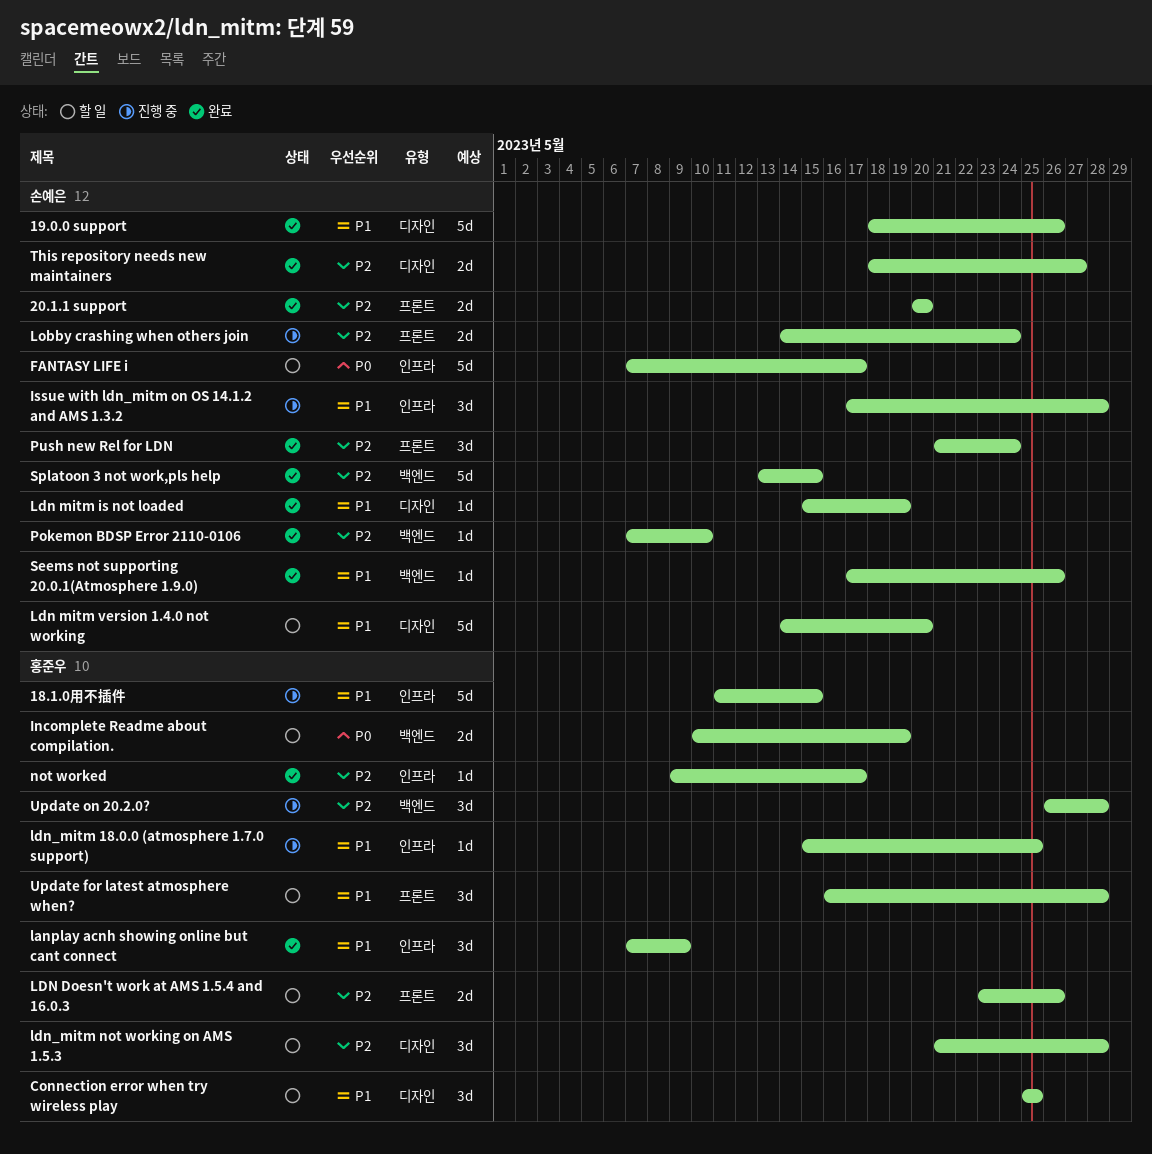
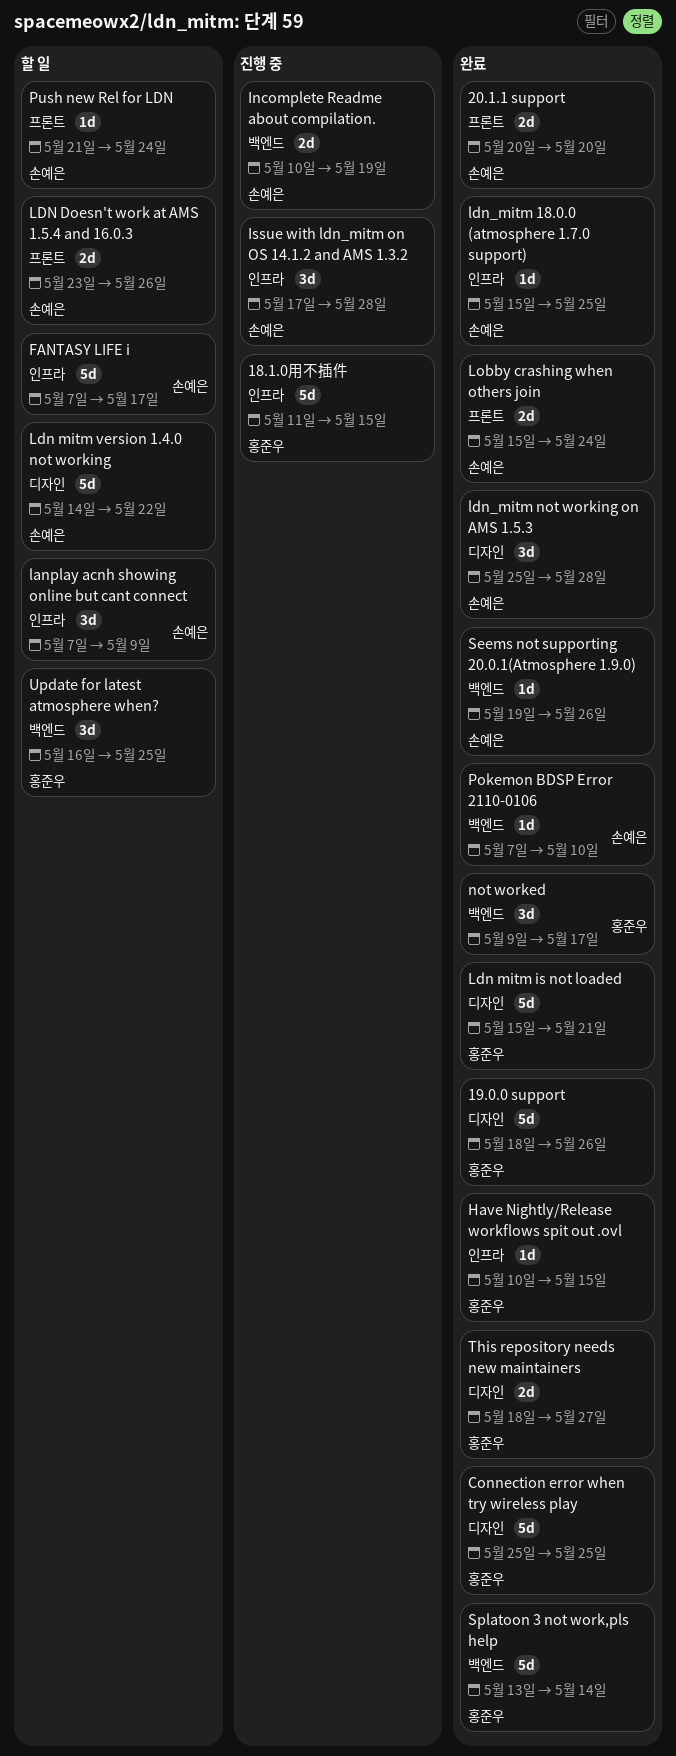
19.0.0 support, owner: 손예은 -> 홍준우
Connection error when try wireless play, status: 할 일 -> 완료
Connection error when try wireless play, estimate: 3d -> 5d
Have Nightly/Release workflows spit out .ovl: none -> present
Incomplete Readme about compilation., status: 할 일 -> 진행 중
Incomplete Readme about compilation., owner: 홍준우 -> 손예은
lanplay acnh showing online but cant connect, status: 완료 -> 할 일
lanplay acnh showing online but cant connect, owner: 홍준우 -> 손예은
LDN Doesn't work at AMS 1.5.4 and 16.0.3, owner: 홍준우 -> 손예은
Ldn mitm is not loaded, owner: 손예은 -> 홍준우
Ldn mitm is not loaded, estimate: 1d -> 5d
Ldn mitm is not loaded, due: May 19 -> May 21
Ldn mitm version 1.4.0 not working, due: May 20 -> May 22
ldn_mitm 18.0.0 (atmosphere 1.7.0 support), status: 진행 중 -> 완료
ldn_mitm 18.0.0 (atmosphere 1.7.0 support), owner: 홍준우 -> 손예은
ldn_mitm not working on AMS 1.5.3, status: 할 일 -> 완료
ldn_mitm not working on AMS 1.5.3, owner: 홍준우 -> 손예은
ldn_mitm not working on AMS 1.5.3, start: May 21 -> May 25
Lobby crashing when others join, status: 진행 중 -> 완료
Lobby crashing when others join, start: May 14 -> May 15
not worked, label: 인프라 -> 백엔드
not worked, estimate: 1d -> 3d
Push new Rel for LDN, status: 완료 -> 할 일
Push new Rel for LDN, estimate: 3d -> 1d
Seems not supporting 20.0.1(Atmosphere 1.9.0), start: May 17 -> May 19
Splatoon 3 not work,pls help, owner: 손예은 -> 홍준우
Splatoon 3 not work,pls help, due: May 15 -> May 14
This repository needs new maintainers, owner: 손예은 -> 홍준우
Update for latest atmosphere when?, label: 프론트 -> 백엔드
Update for latest atmosphere when?, due: May 28 -> May 25
Update on 20.2.0?: present -> none

